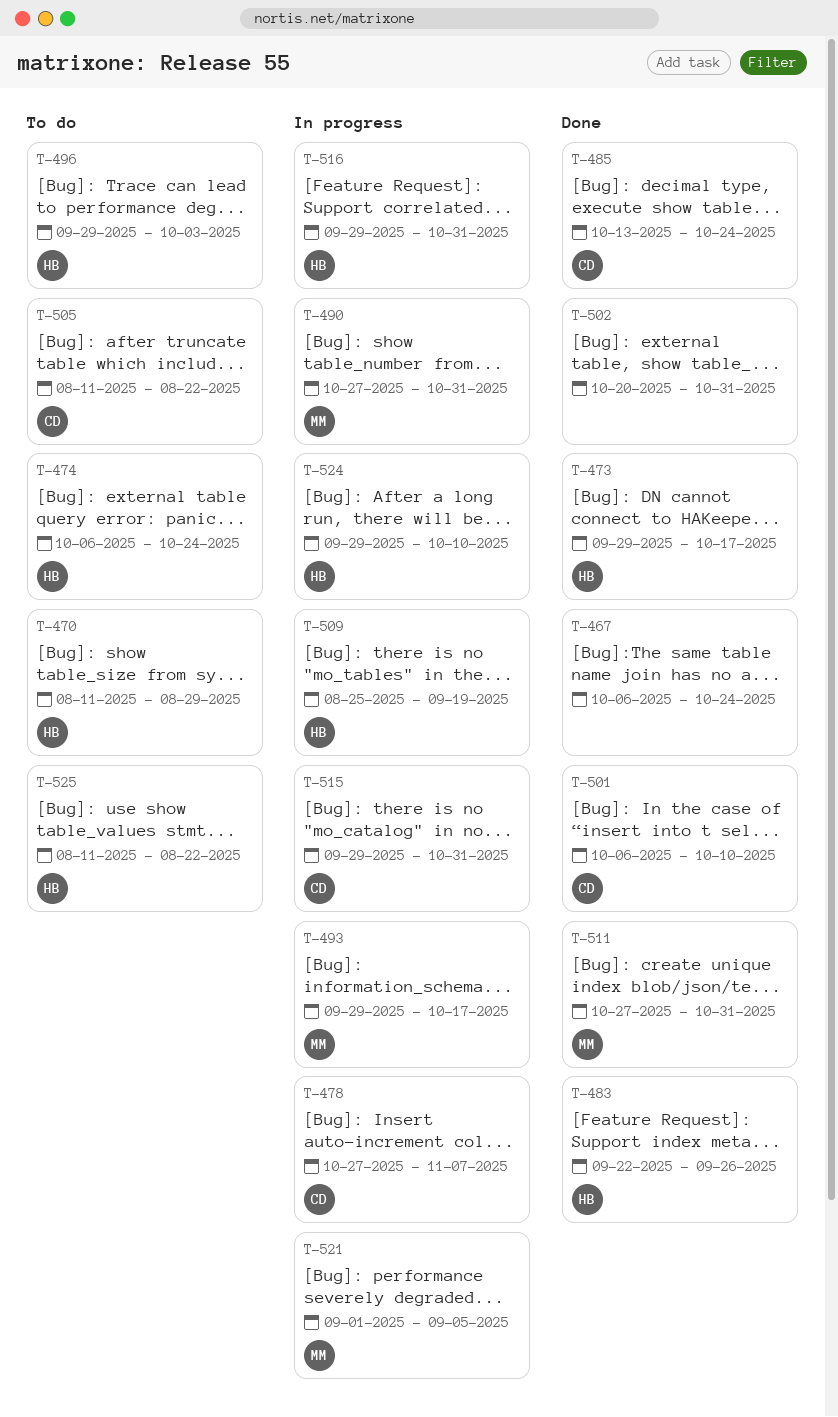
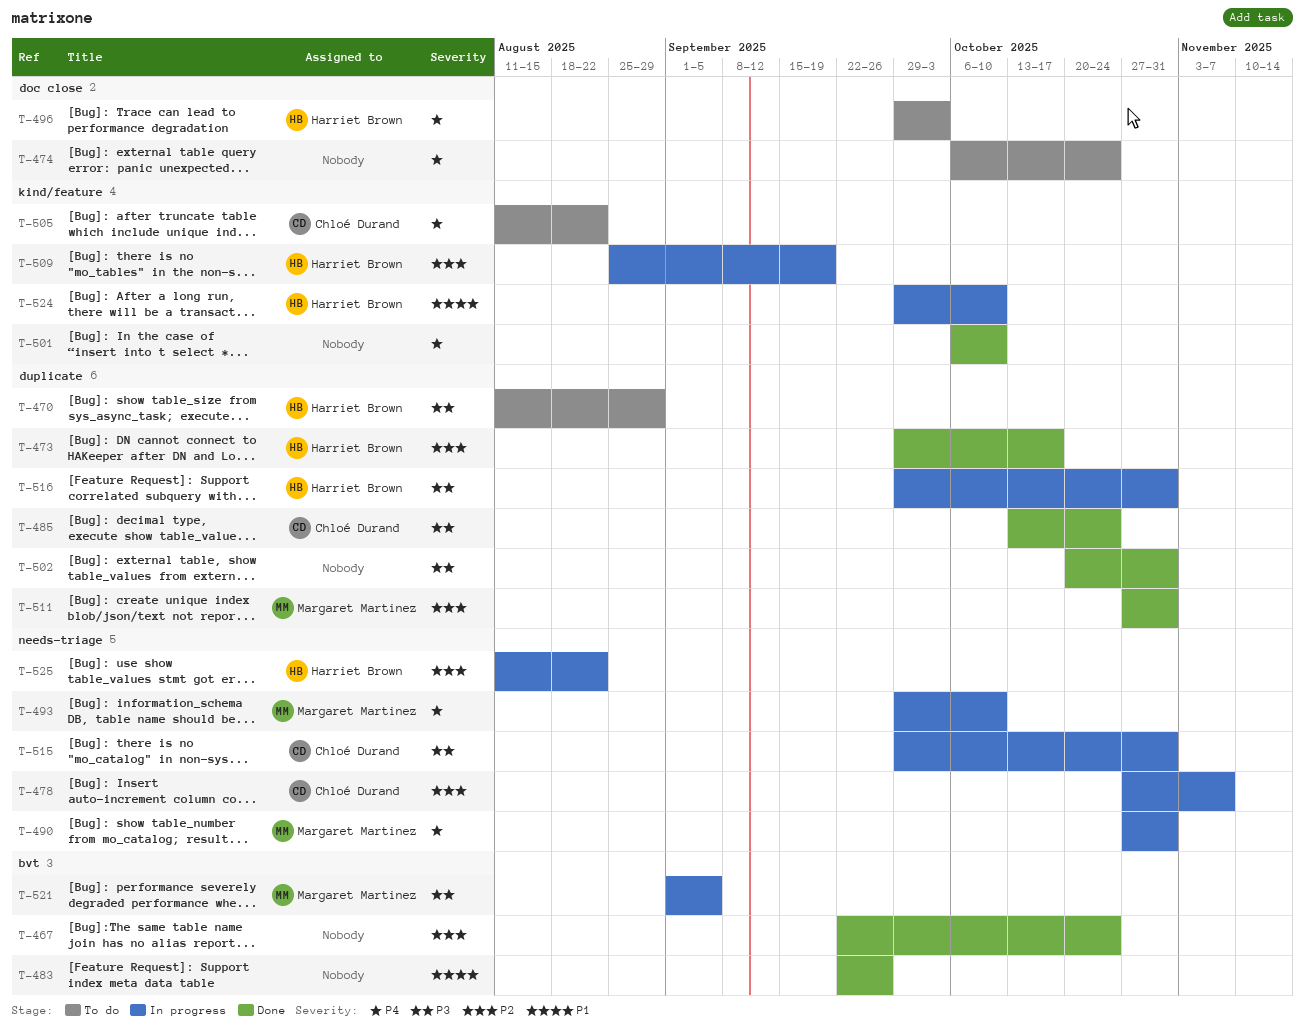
T-467, start: Oct 6 -> Sep 22
T-474, owner: Harriet Brown -> none
T-483, owner: Harriet Brown -> none
T-493, due: Oct 17 -> Oct 10
T-501, owner: Chloé Durand -> none
T-525, status: To do -> In progress

